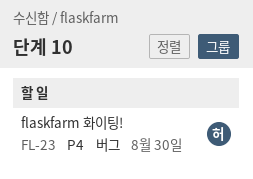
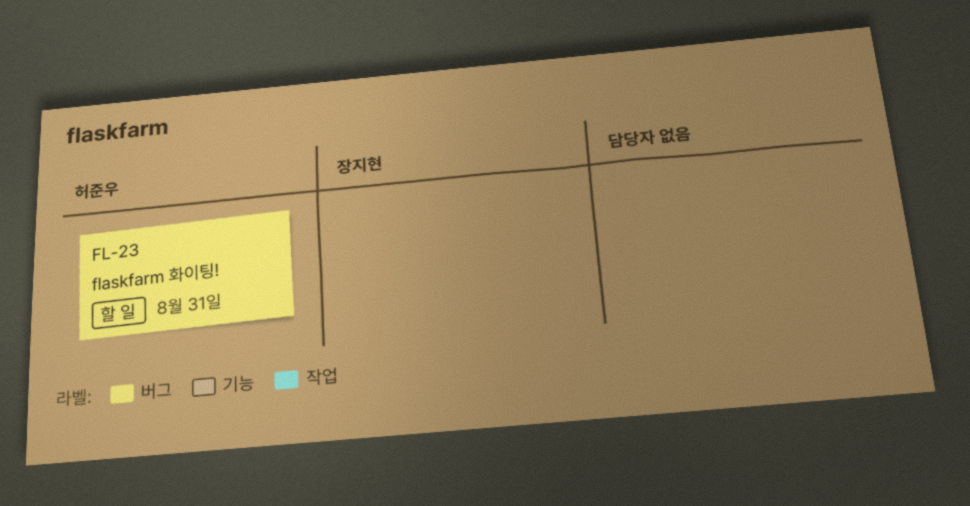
FL-23, due: Aug 30 -> Aug 31

